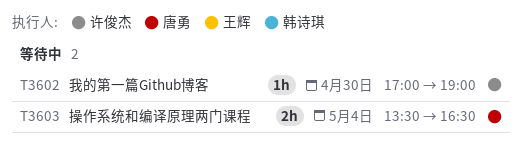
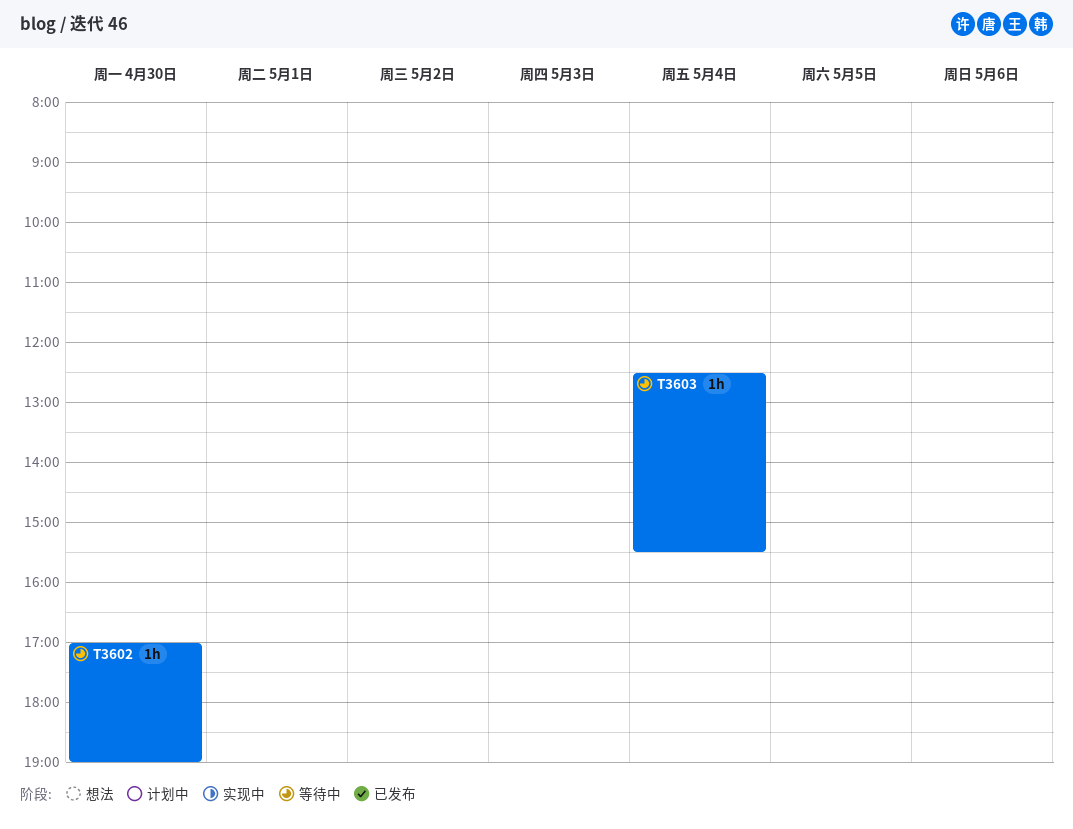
T3603, estimate: 2h -> 1h
T3603, begins: 13:30 -> 12:30
T3603, ends: 16:30 -> 15:30

